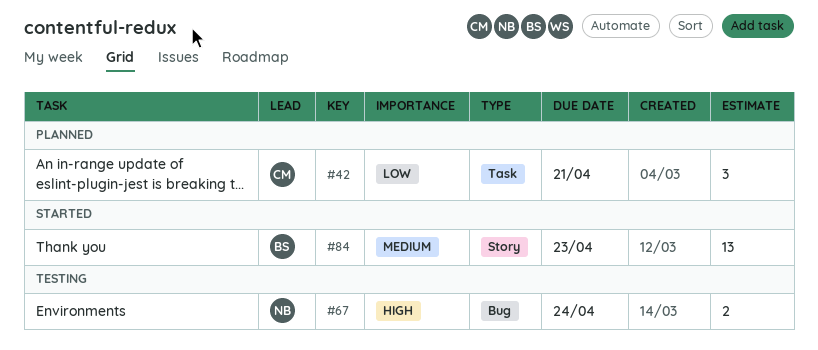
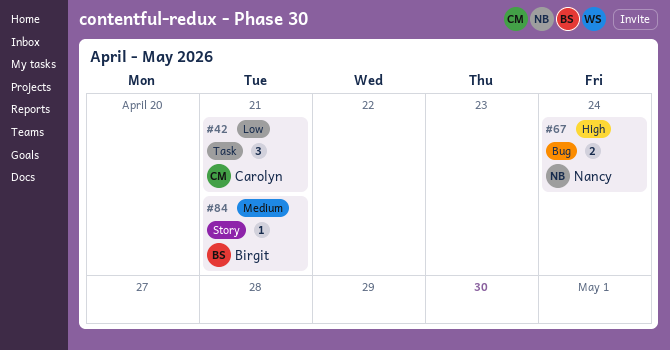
#84, estimate: 13 -> 1
#84, due: Apr 23 -> Apr 21

